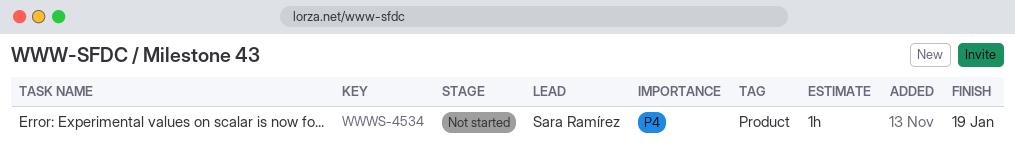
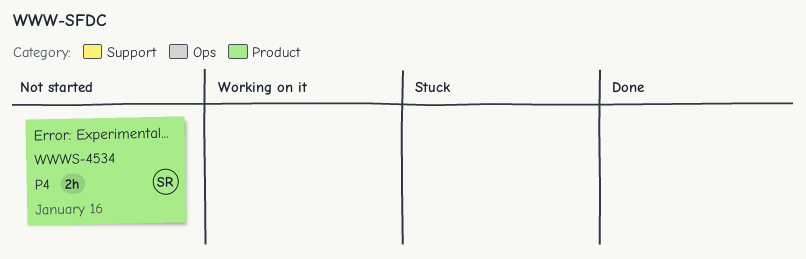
WWWS-4534, estimate: 1h -> 2h
WWWS-4534, due: Jan 19 -> Jan 16

